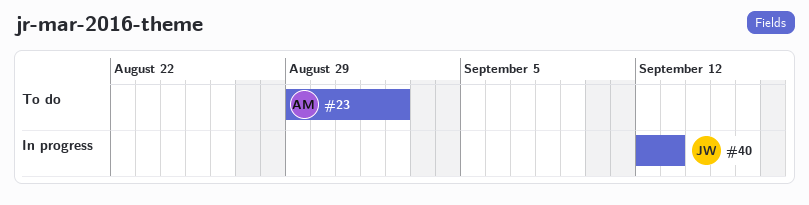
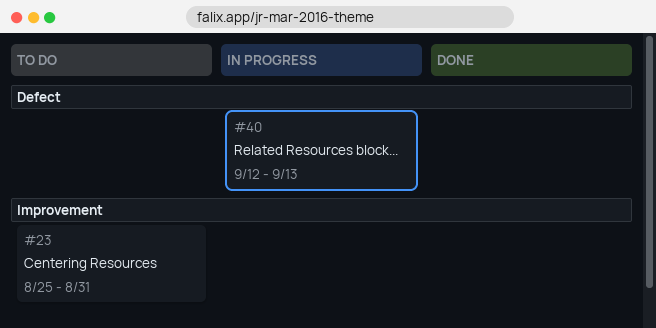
#23, start: Aug 29 -> Aug 25
#23, due: Sep 2 -> Aug 31

